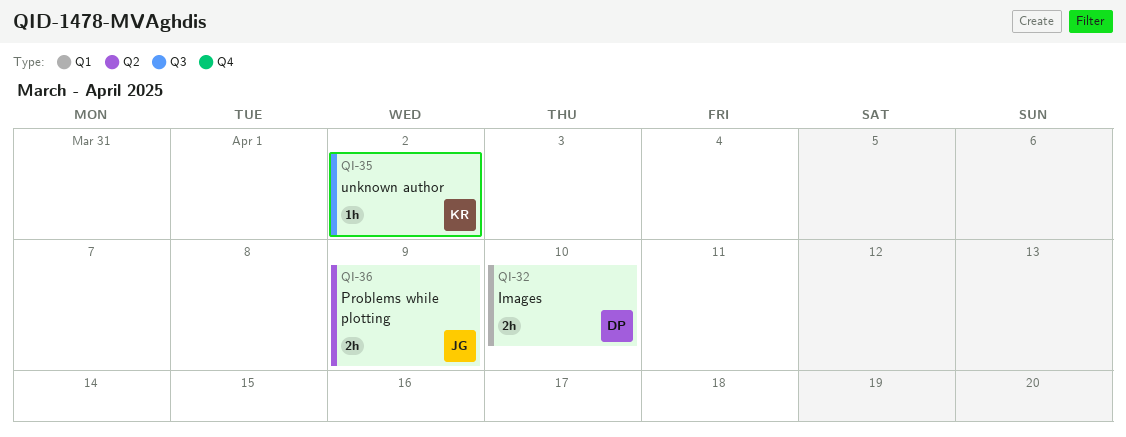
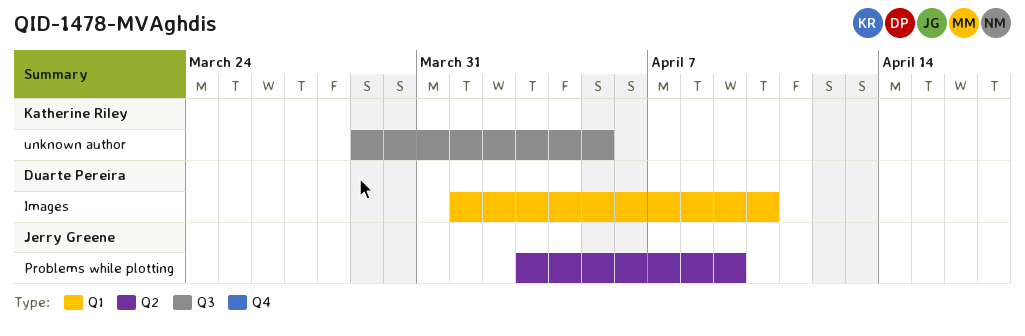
unknown author, due: Apr 2 -> Apr 5

